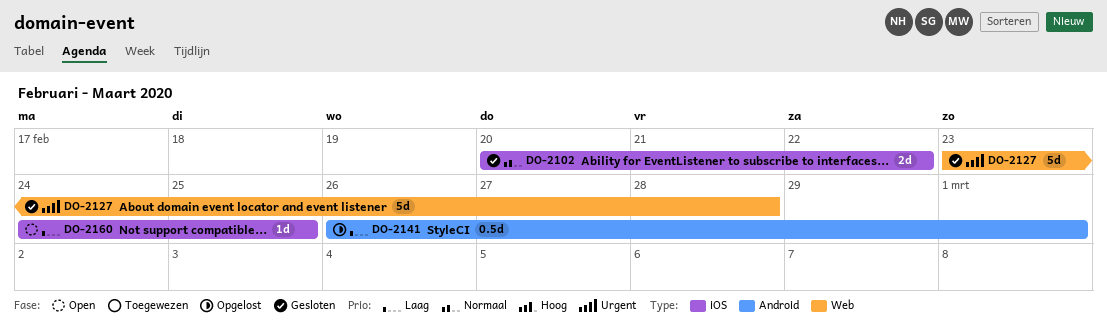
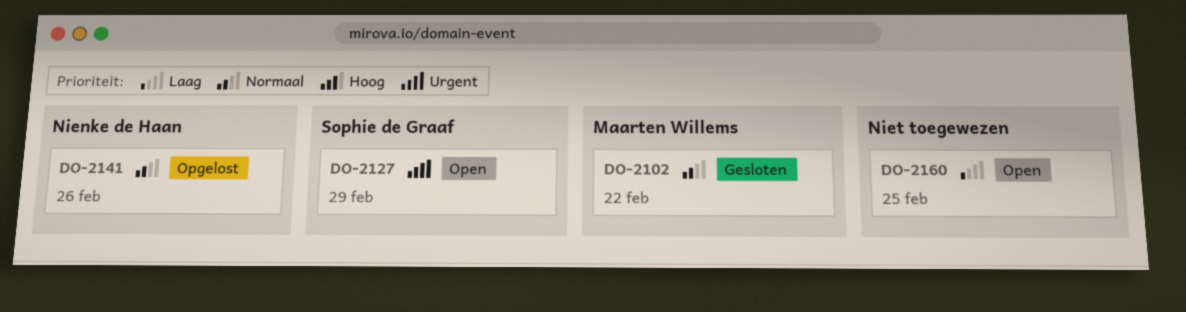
DO-2127, status: Gesloten -> Open
DO-2127, due: Feb 28 -> Feb 29
DO-2141, priority: Laag -> Normaal
DO-2141, due: Mar 1 -> Feb 26

